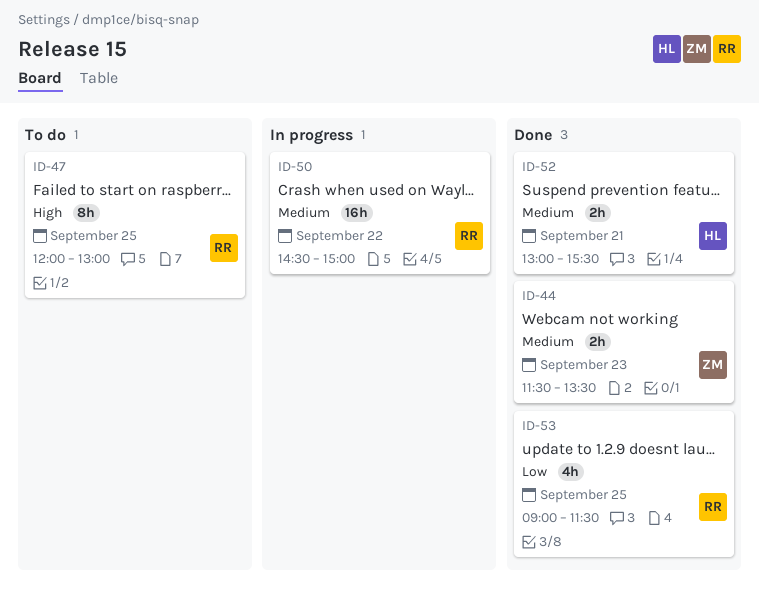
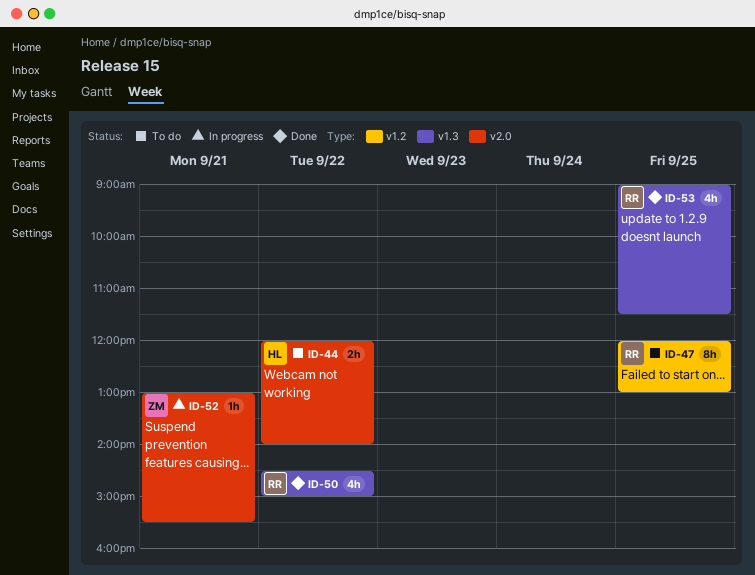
ID-44, status: Done -> To do
ID-44, owner: ZM -> HL
ID-44, day: Sep 23 -> Sep 22
ID-44, begins: 11:30 -> 12:00
ID-44, ends: 13:30 -> 14:00
ID-50, status: In progress -> Done
ID-50, estimate: 16h -> 4h
ID-52, status: Done -> In progress
ID-52, owner: HL -> ZM
ID-52, estimate: 2h -> 1h

